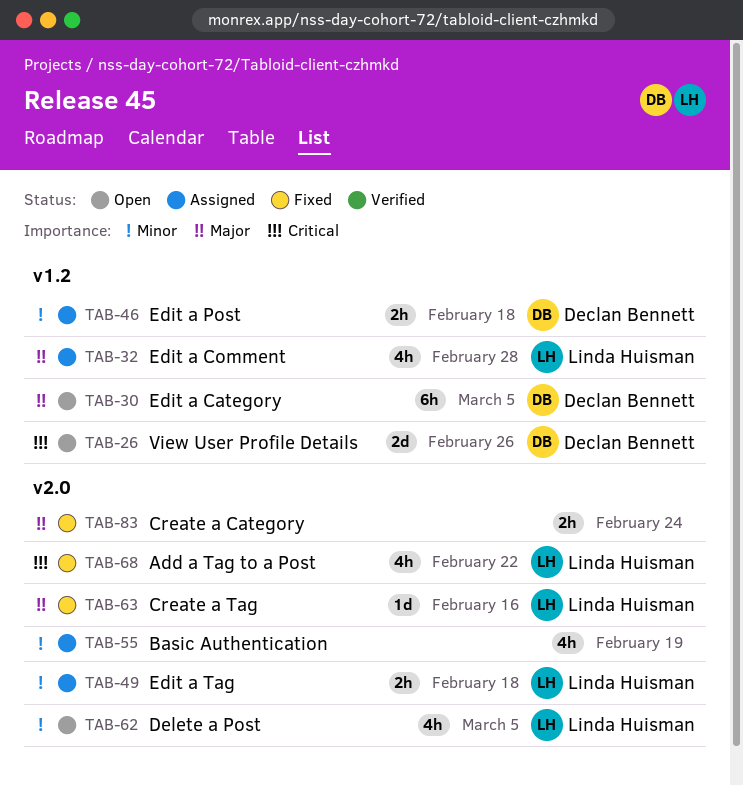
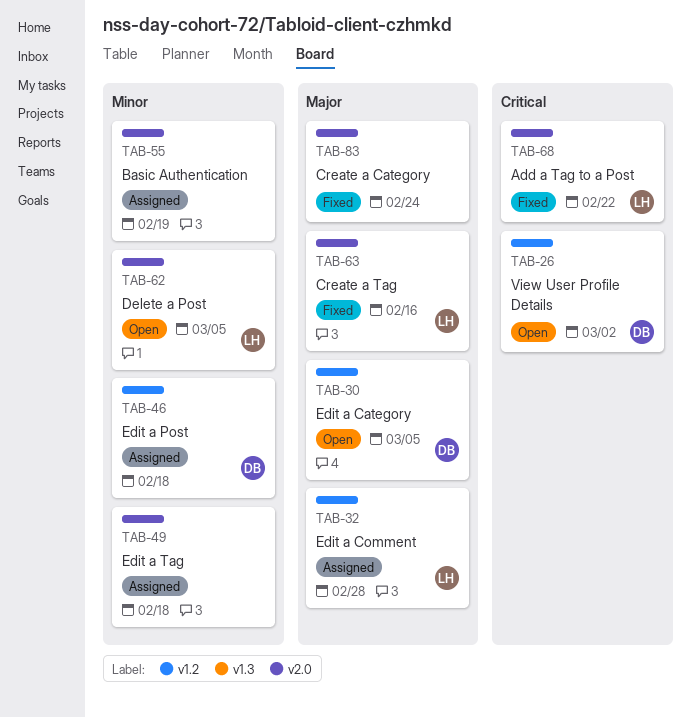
TAB-26, due: Feb 26 -> Mar 2
TAB-49, owner: Linda Huisman -> none

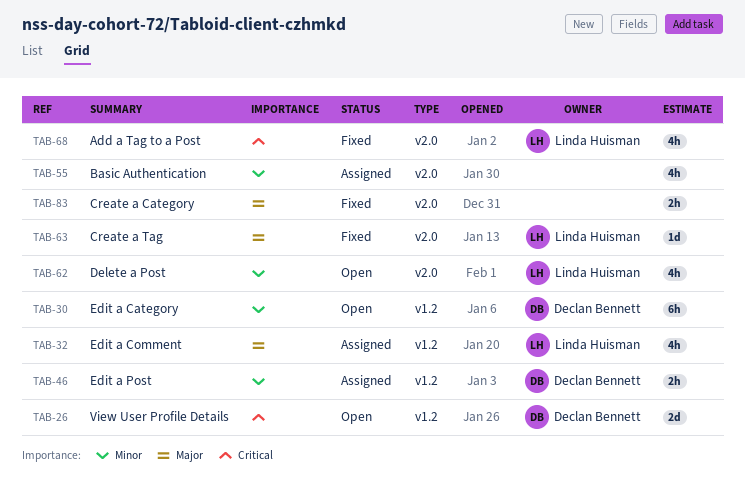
TAB-30, priority: Major -> Minor
TAB-49: present -> none

